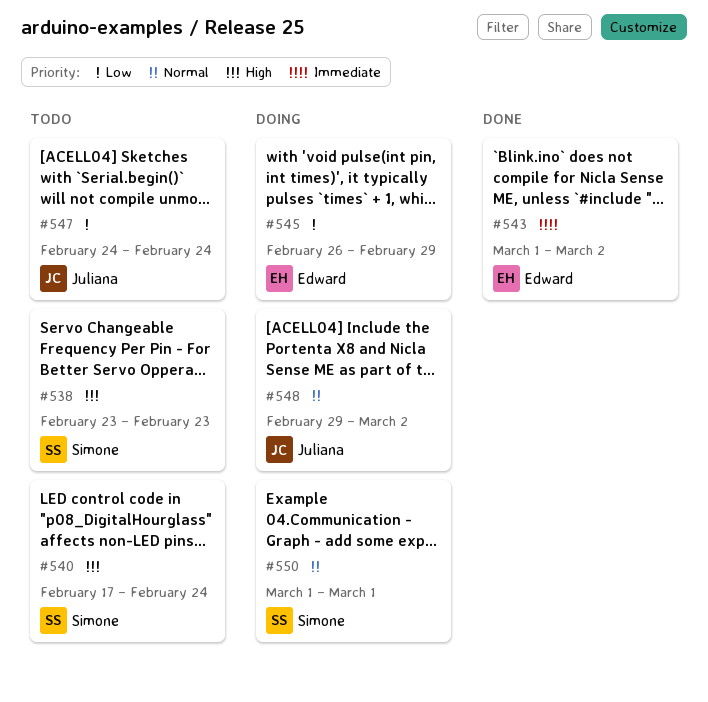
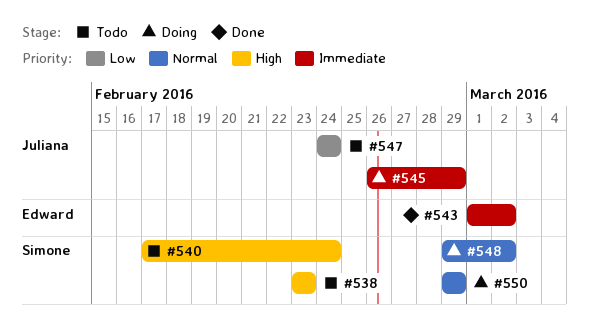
#545, owner: Edward -> Juliana
#545, priority: Low -> Immediate
#548, owner: Juliana -> Simone
#550, start: Mar 1 -> Feb 29
#550, due: Mar 1 -> Feb 29

